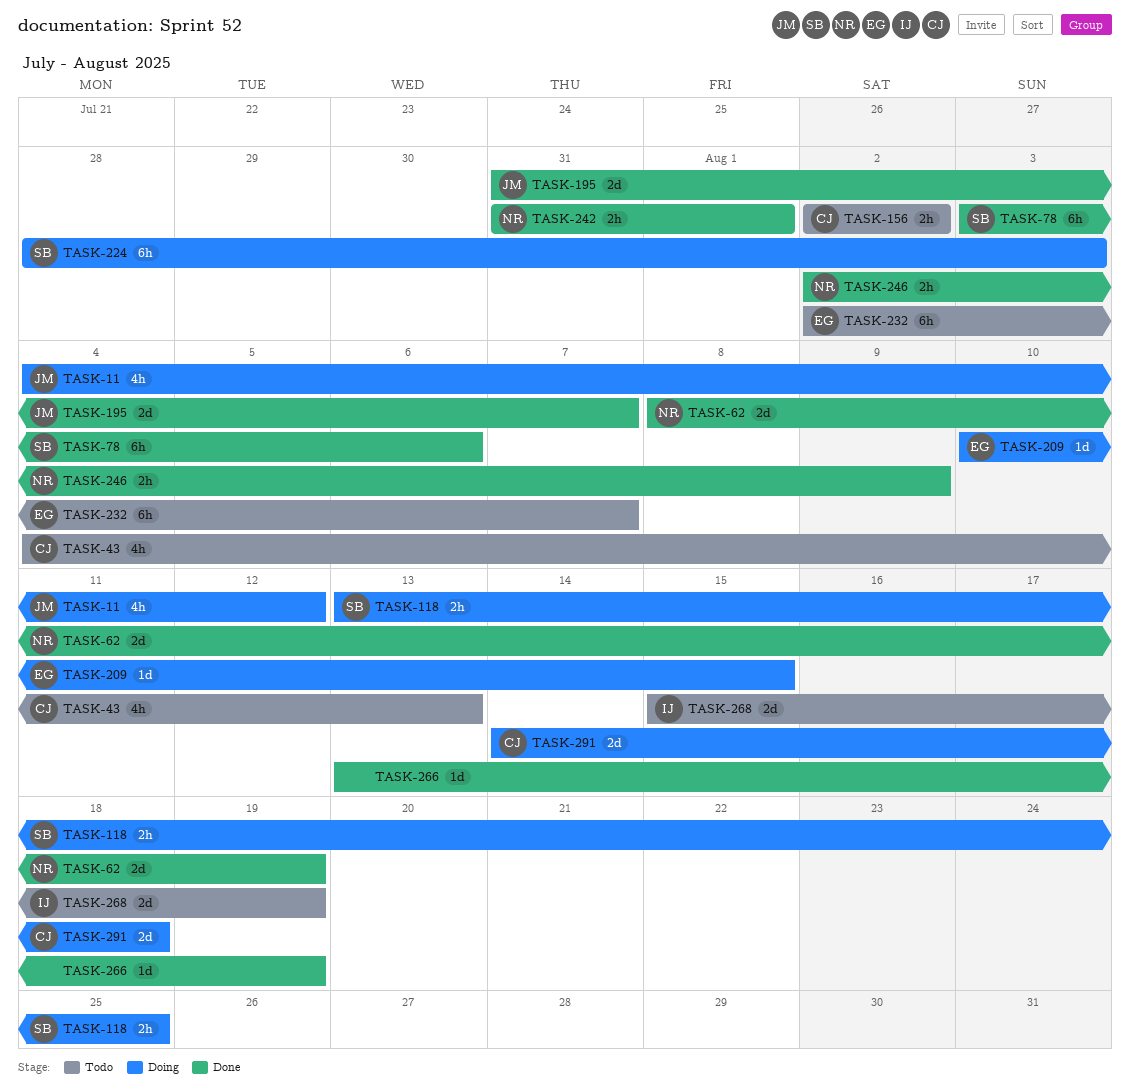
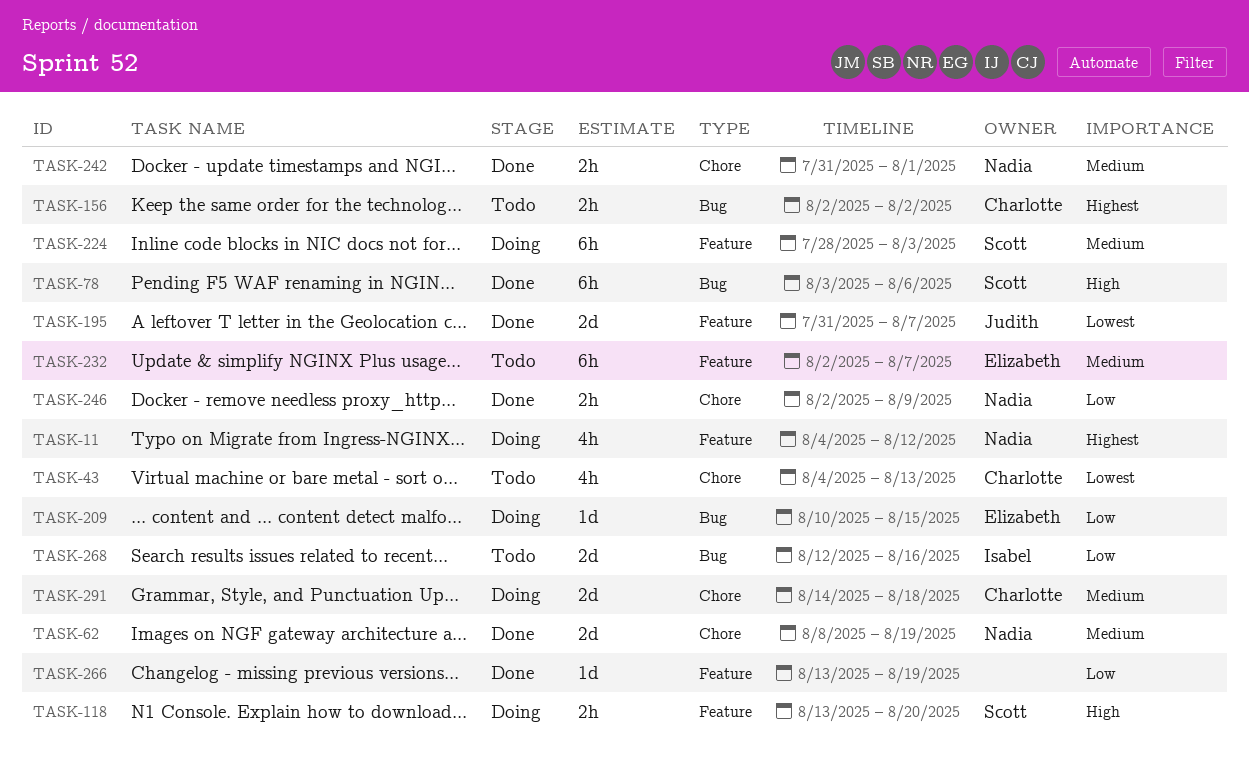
TASK-11, owner: Judith -> Nadia
TASK-118, due: Aug 25 -> Aug 20
TASK-268, start: Aug 15 -> Aug 12
TASK-268, due: Aug 19 -> Aug 16

